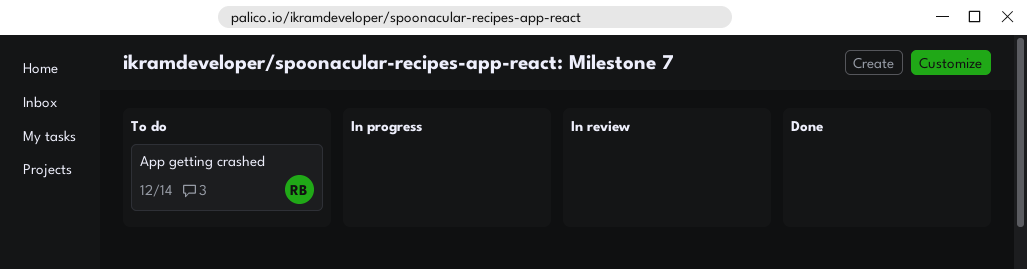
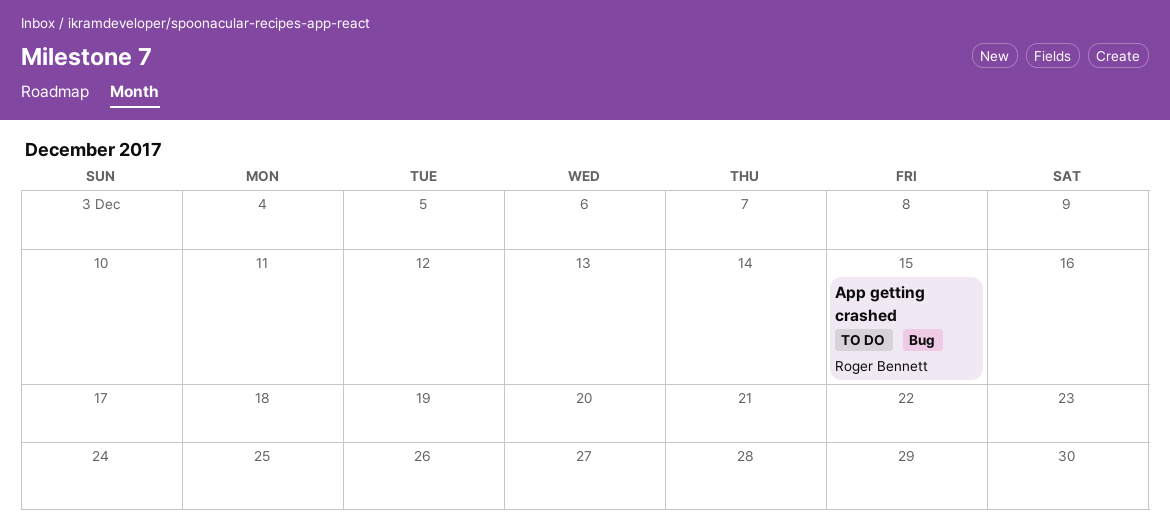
App getting crashed, due: Dec 14 -> Dec 15

